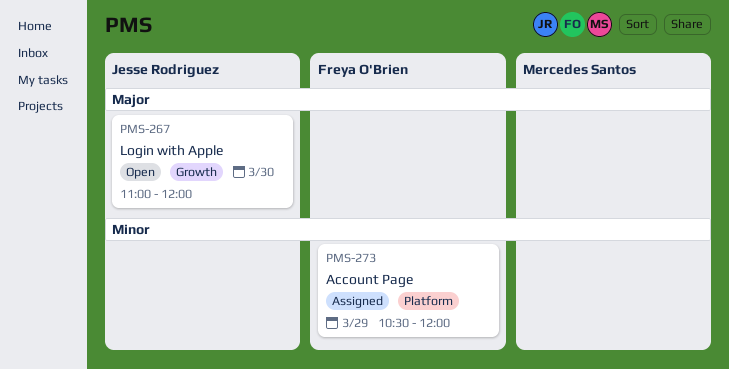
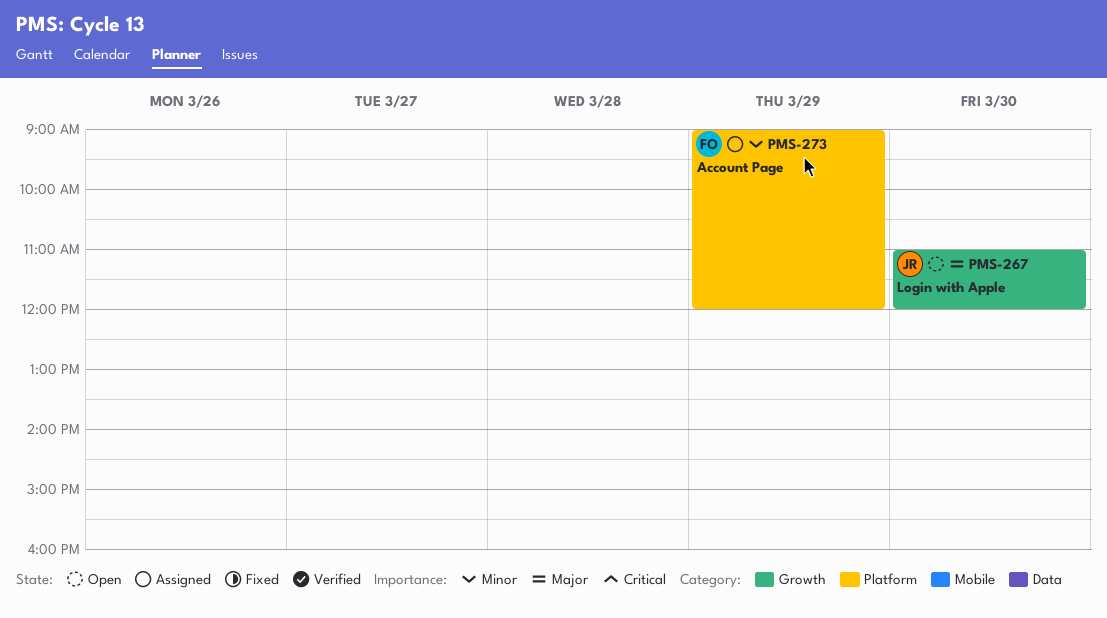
PMS-273, begins: 10:30 -> 09:00

